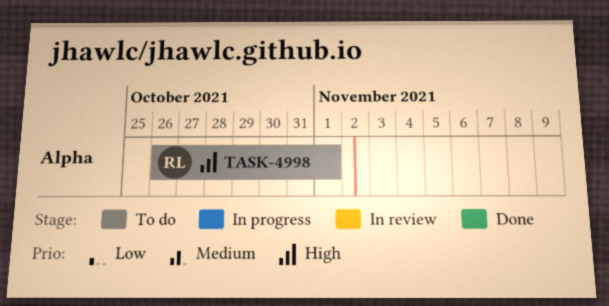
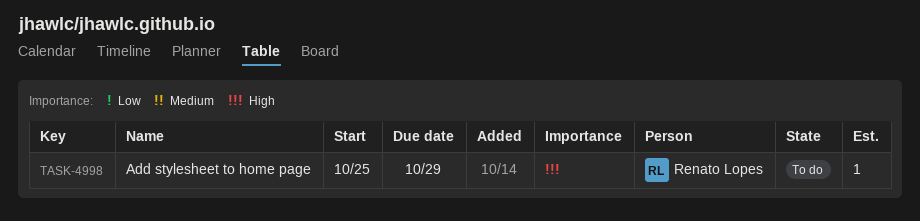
TASK-4998, start: Oct 26 -> Oct 25
TASK-4998, due: Nov 1 -> Oct 29

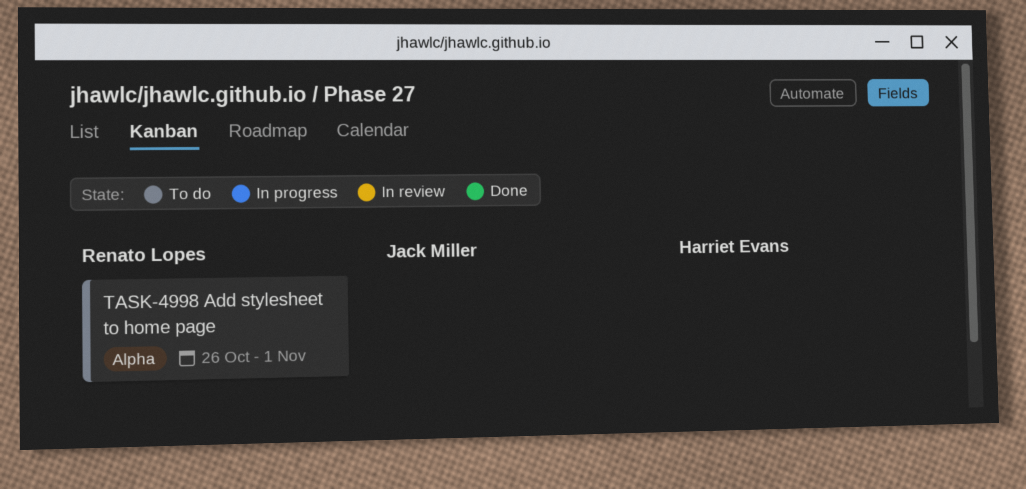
TASK-4998, start: Oct 25 -> Oct 26
TASK-4998, due: Oct 29 -> Nov 1

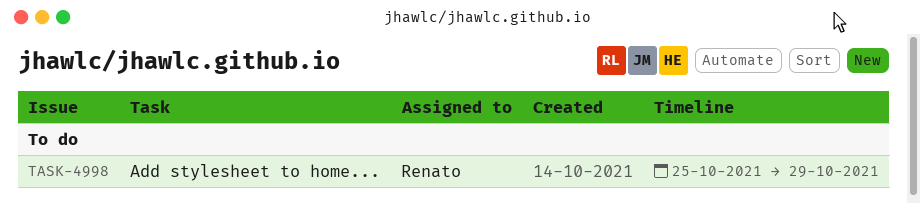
TASK-4998, start: Oct 26 -> Oct 25
TASK-4998, due: Nov 1 -> Oct 29

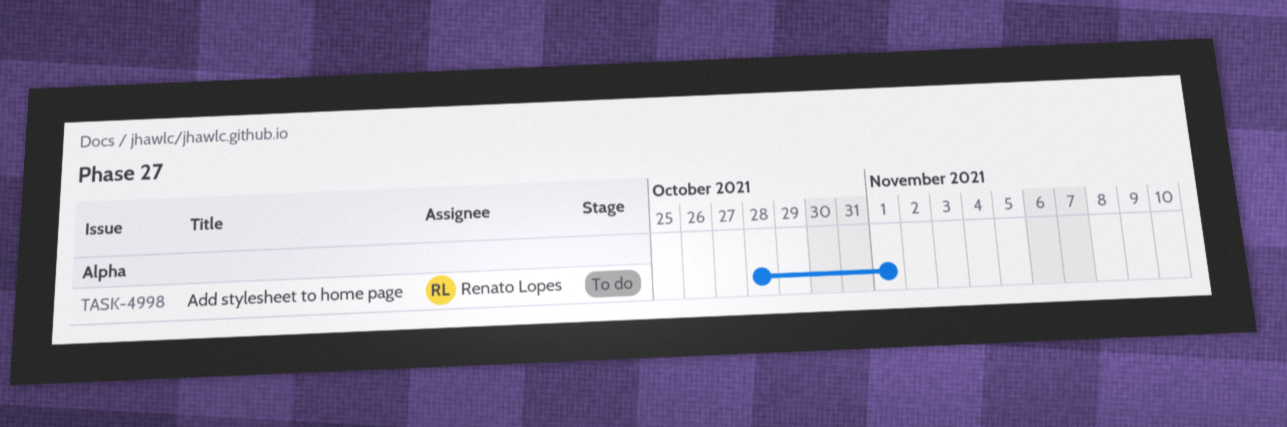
TASK-4998, start: Oct 25 -> Oct 28
TASK-4998, due: Oct 29 -> Nov 1

